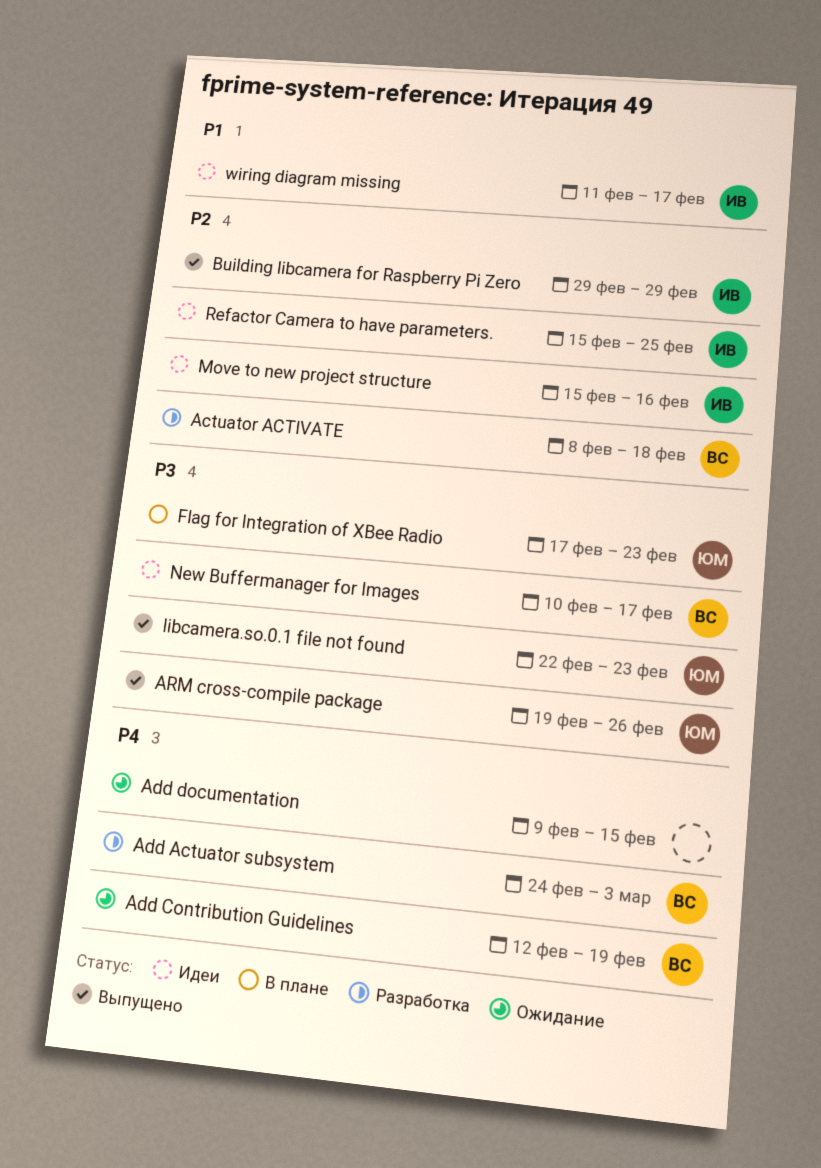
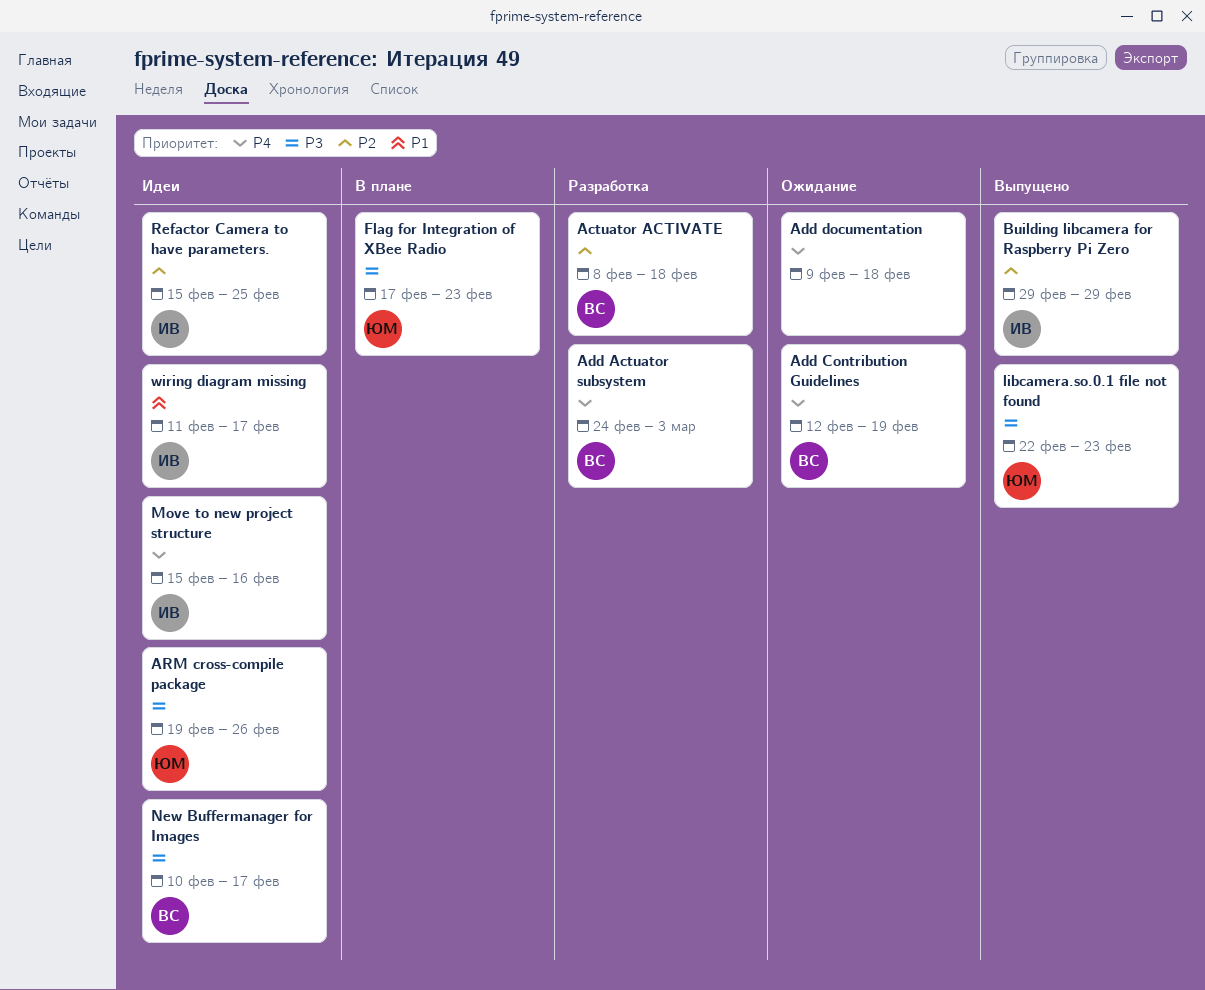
Add documentation, due: Feb 15 -> Feb 18
ARM cross-compile package, status: Выпущено -> Идеи
Move to new project structure, priority: P2 -> P4

